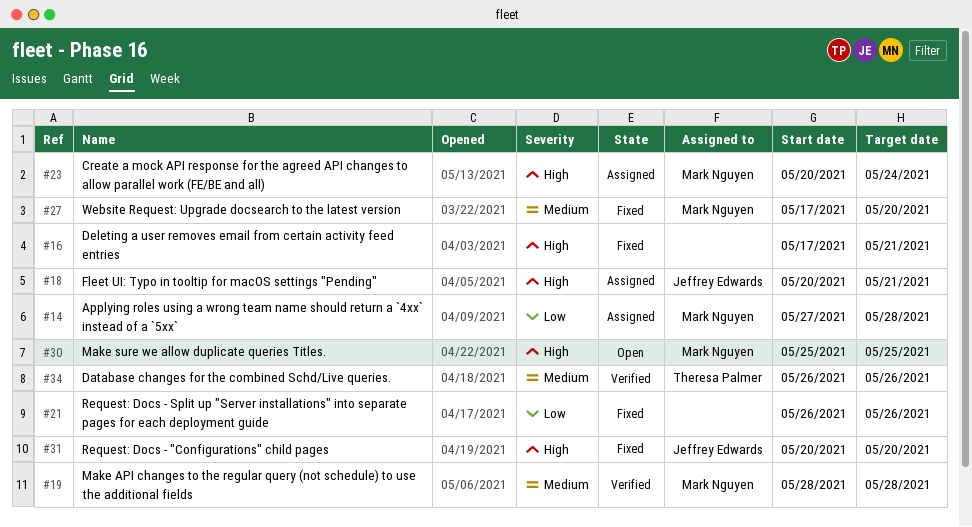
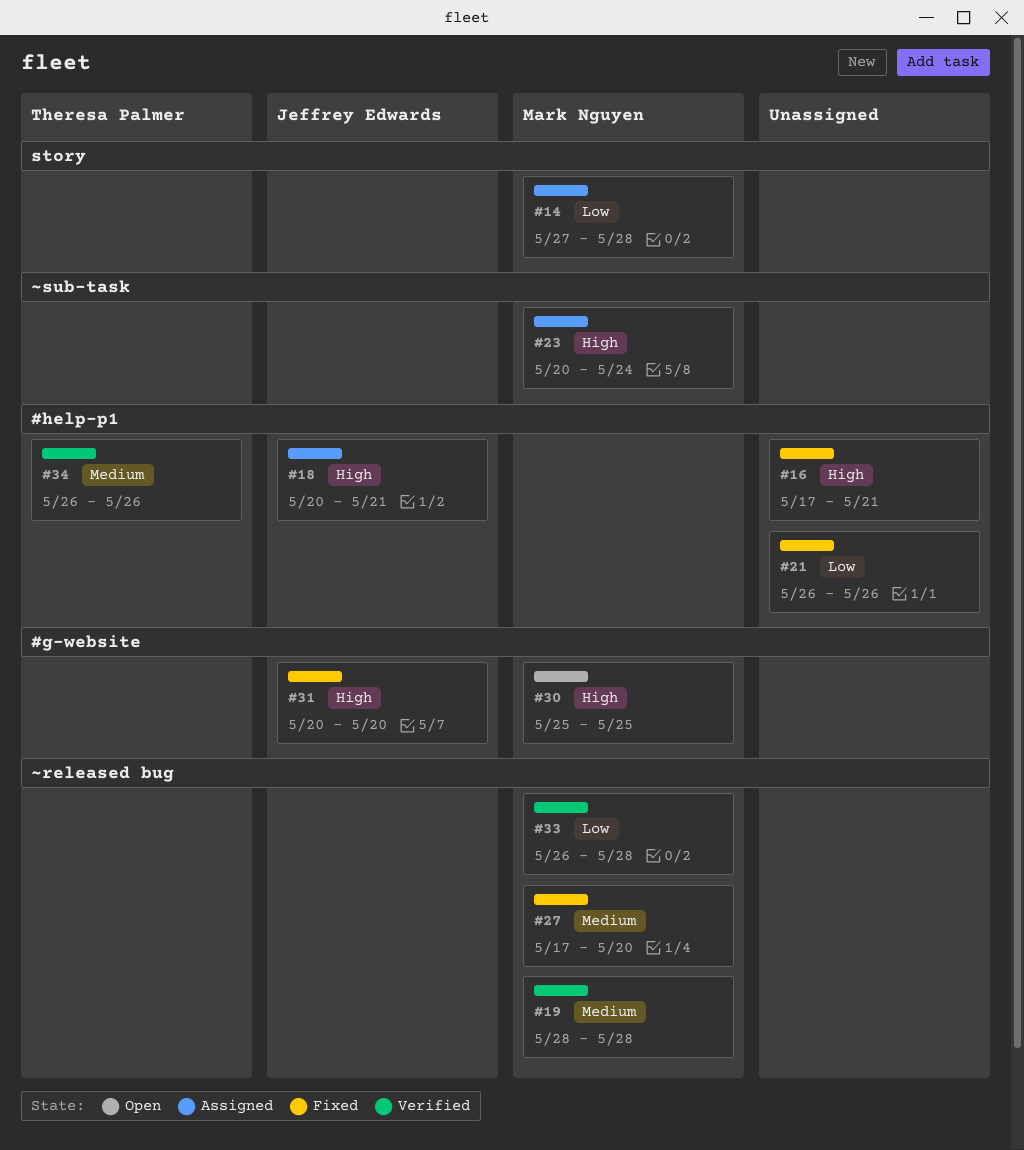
#33: none -> present

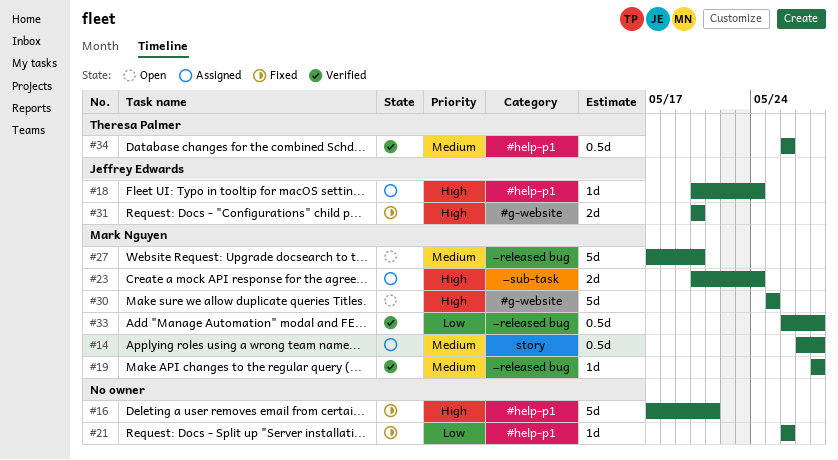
#14, priority: Low -> Medium
#18, due: May 21 -> May 24
#27, status: Fixed -> Open

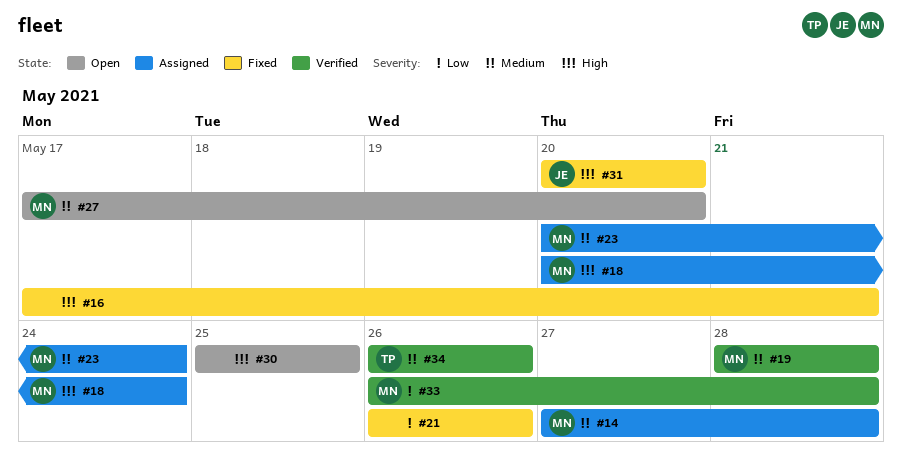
#18, owner: Jeffrey Edwards -> Mark Nguyen
#23, priority: High -> Medium
#30, owner: Mark Nguyen -> none

